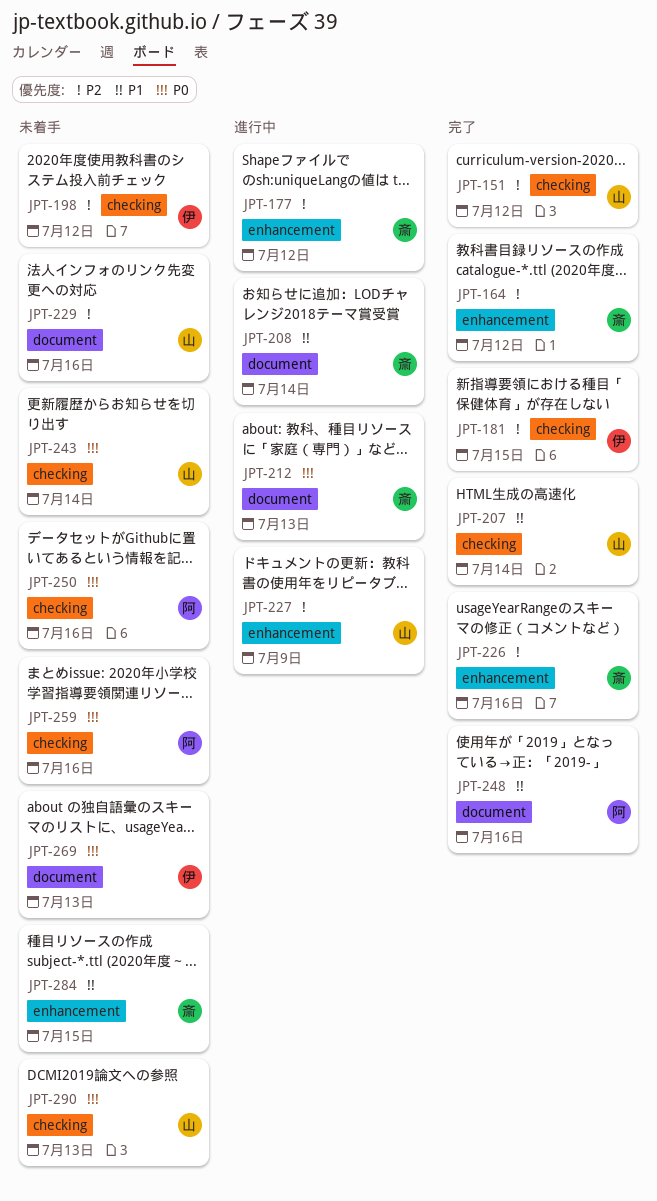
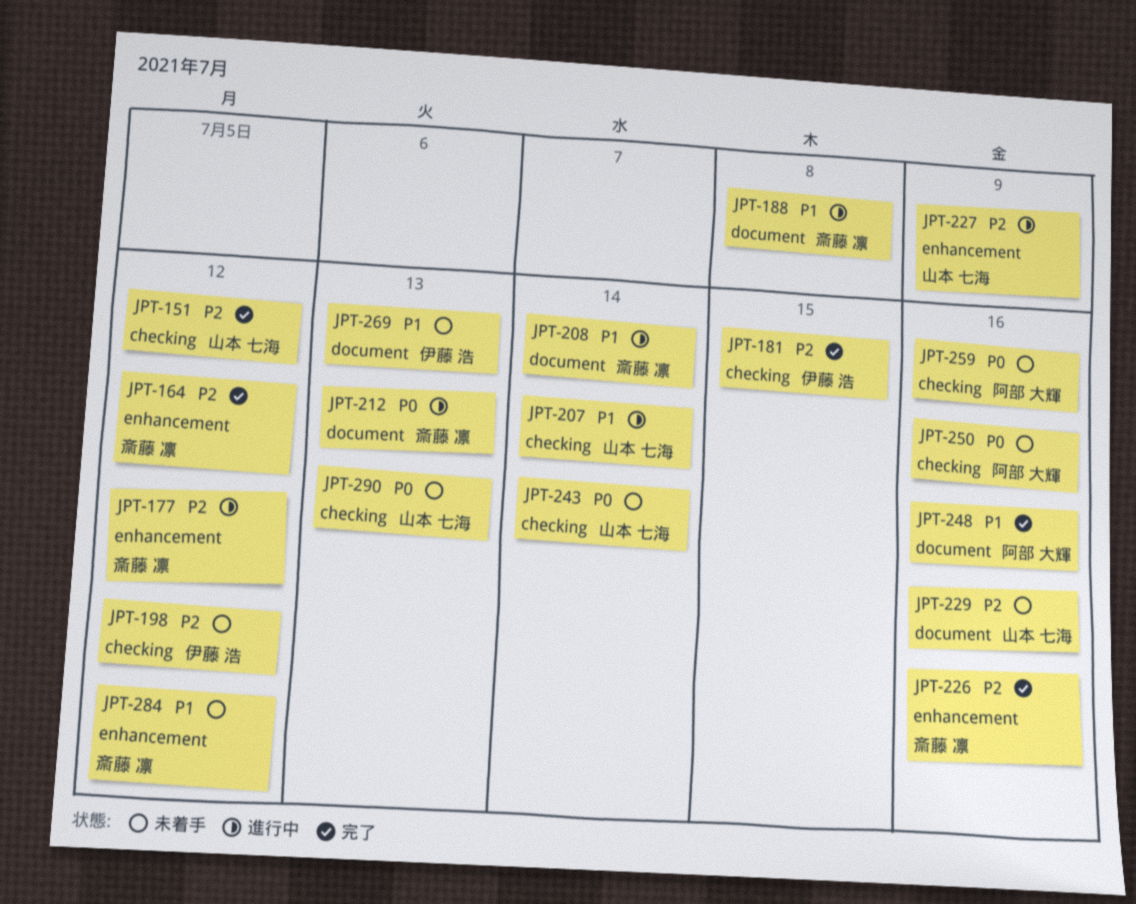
JPT-188: none -> present
JPT-207, status: 完了 -> 進行中
JPT-269, priority: P0 -> P1
JPT-284, due: Jul 15 -> Jul 12

